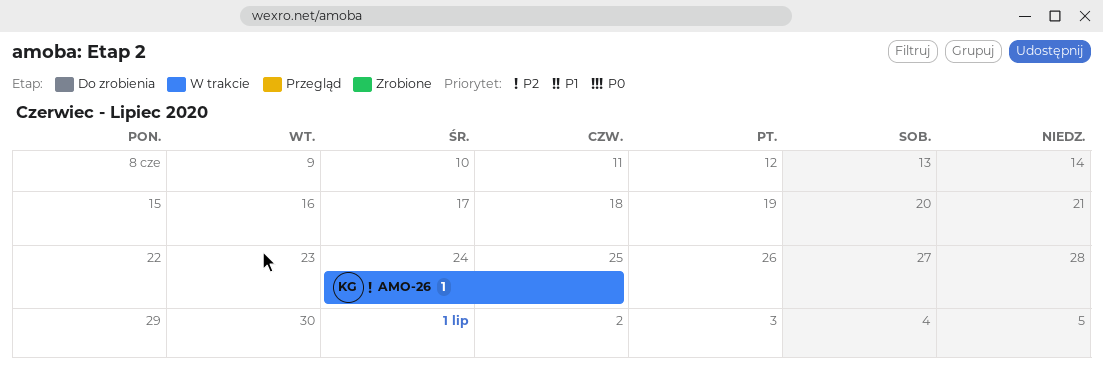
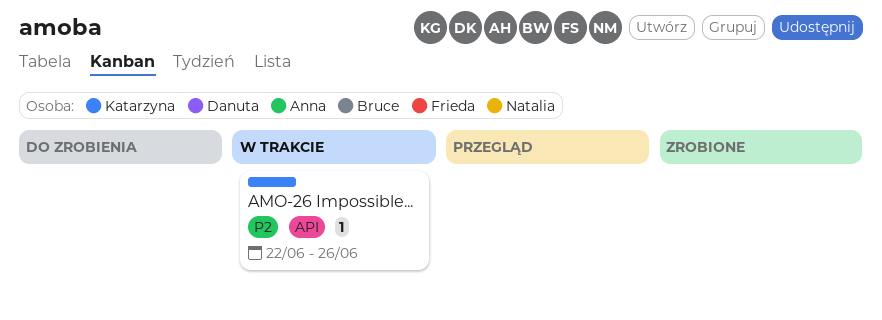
AMO-26, start: Jun 24 -> Jun 22
AMO-26, due: Jun 25 -> Jun 26

